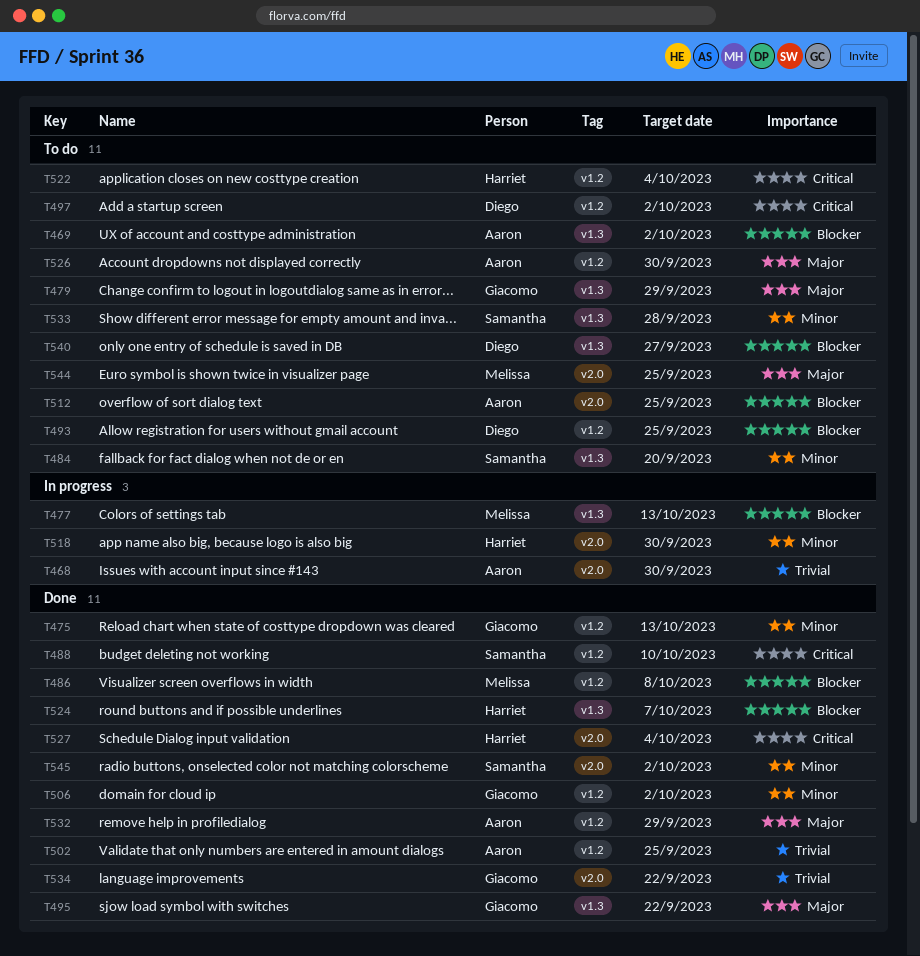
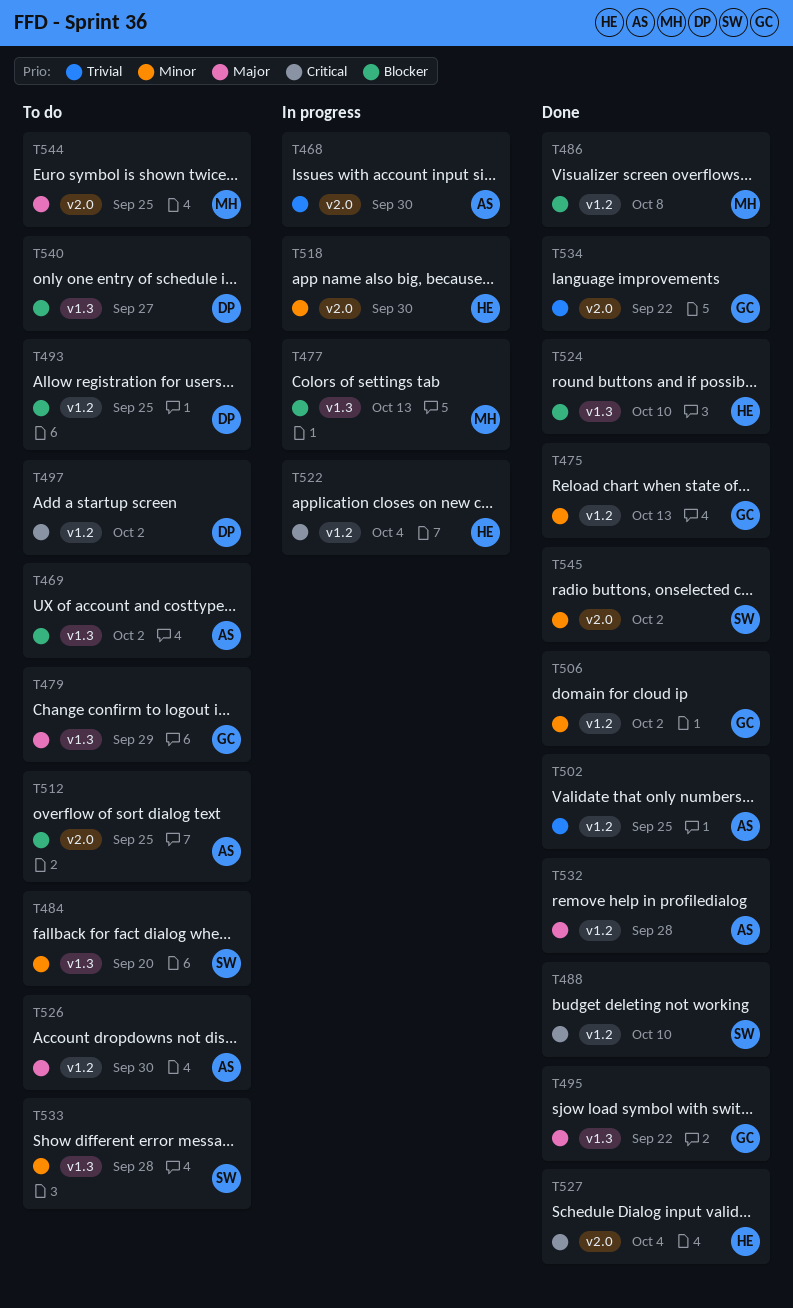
T522, status: To do -> In progress
T524, due: Oct 7 -> Oct 10
T532, due: Sep 29 -> Sep 28

